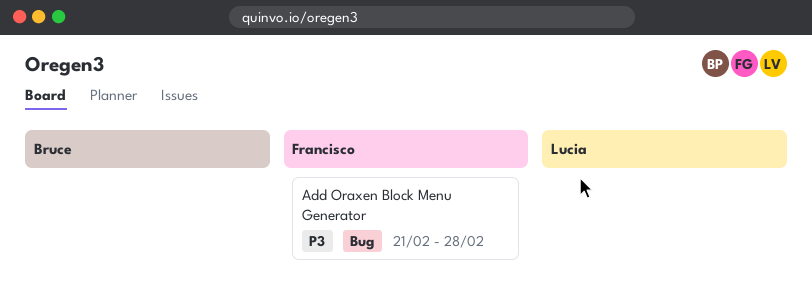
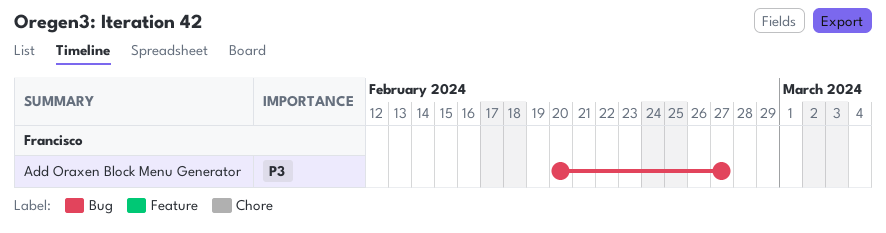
Add Oraxen Block Menu Generator, start: Feb 21 -> Feb 20
Add Oraxen Block Menu Generator, due: Feb 28 -> Feb 27

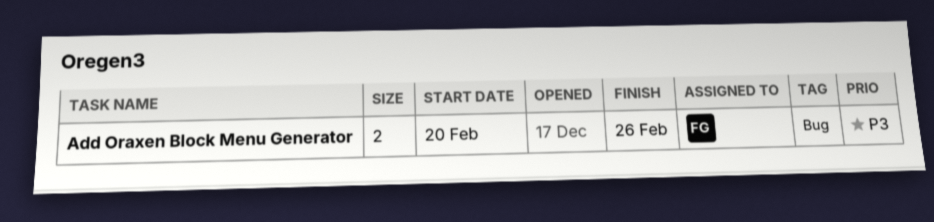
Add Oraxen Block Menu Generator, due: Feb 27 -> Feb 26

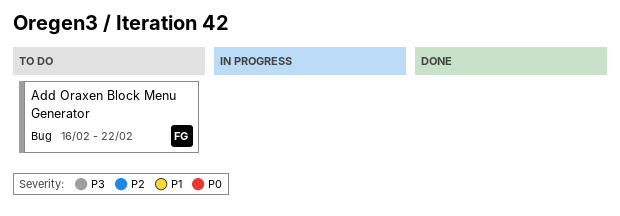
Add Oraxen Block Menu Generator, start: Feb 20 -> Feb 16
Add Oraxen Block Menu Generator, due: Feb 26 -> Feb 22

